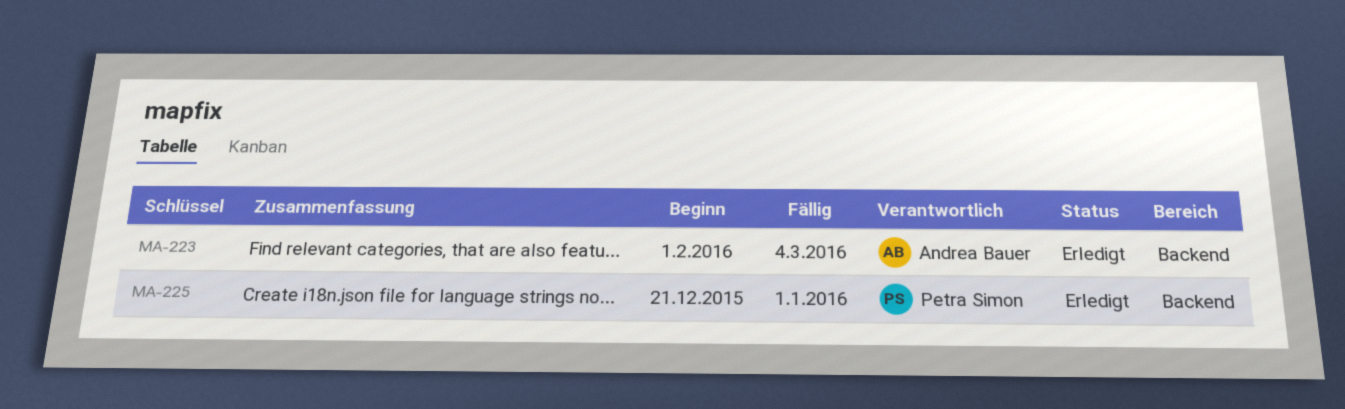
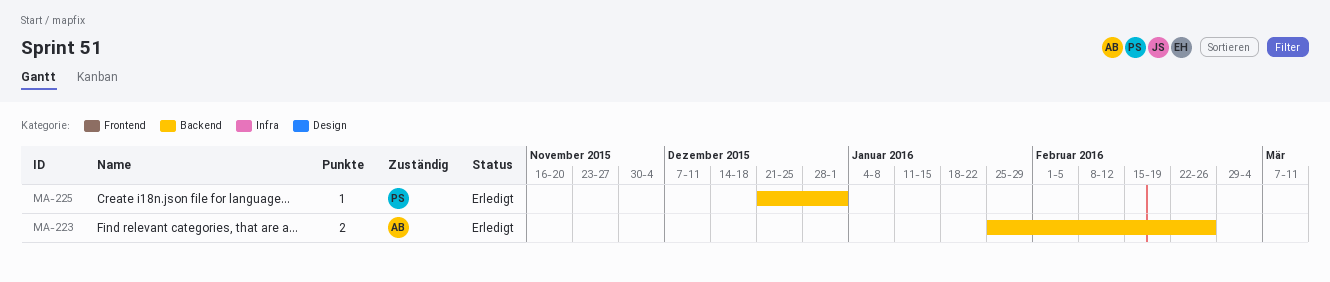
MA-223, start: Feb 1 -> Jan 25
MA-223, due: Mar 4 -> Feb 26

